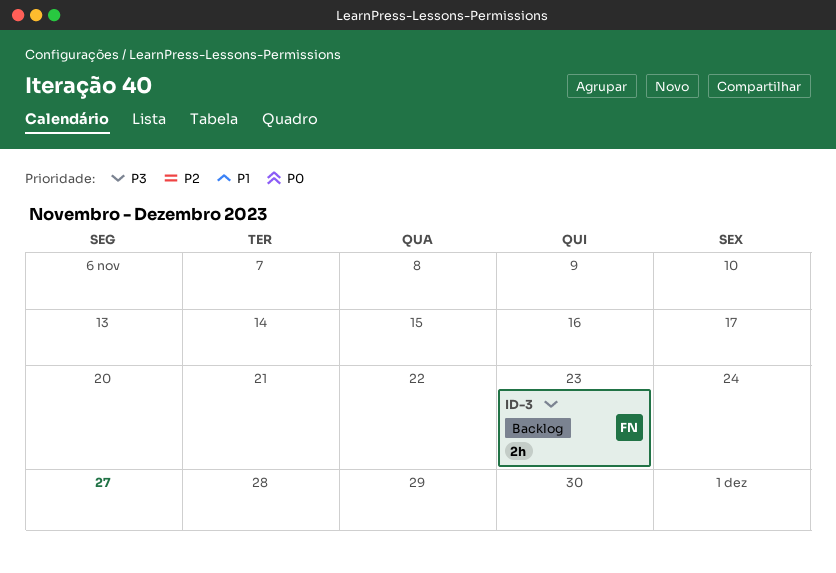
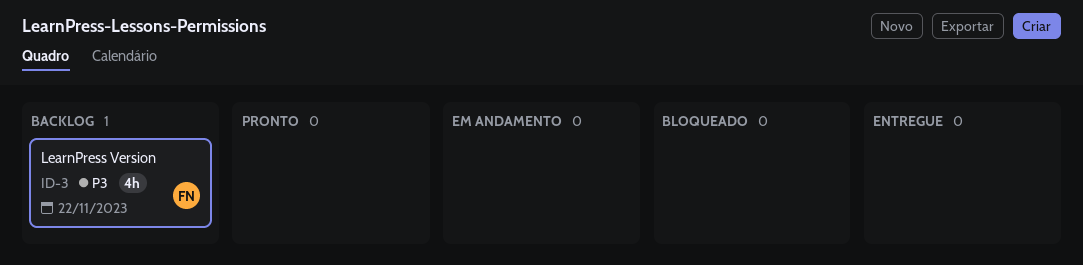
ID-3, estimate: 2h -> 4h
ID-3, due: Nov 23 -> Nov 22

